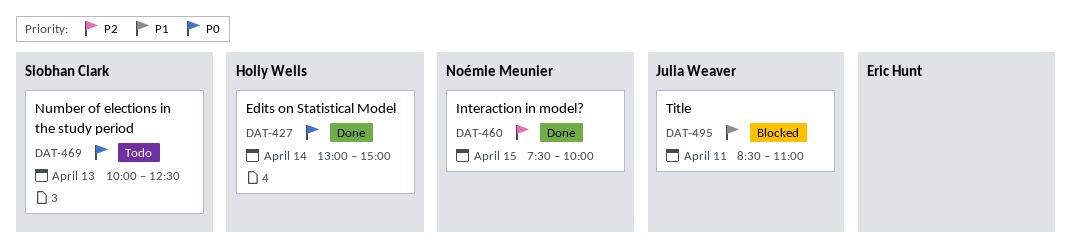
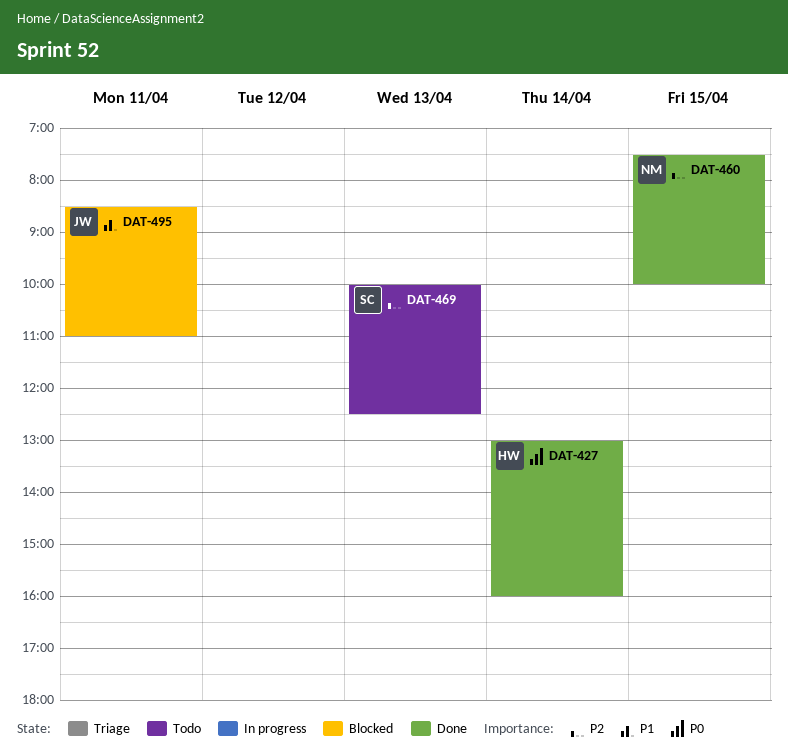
DAT-427, ends: 15:00 -> 16:00
DAT-469, priority: P0 -> P2

